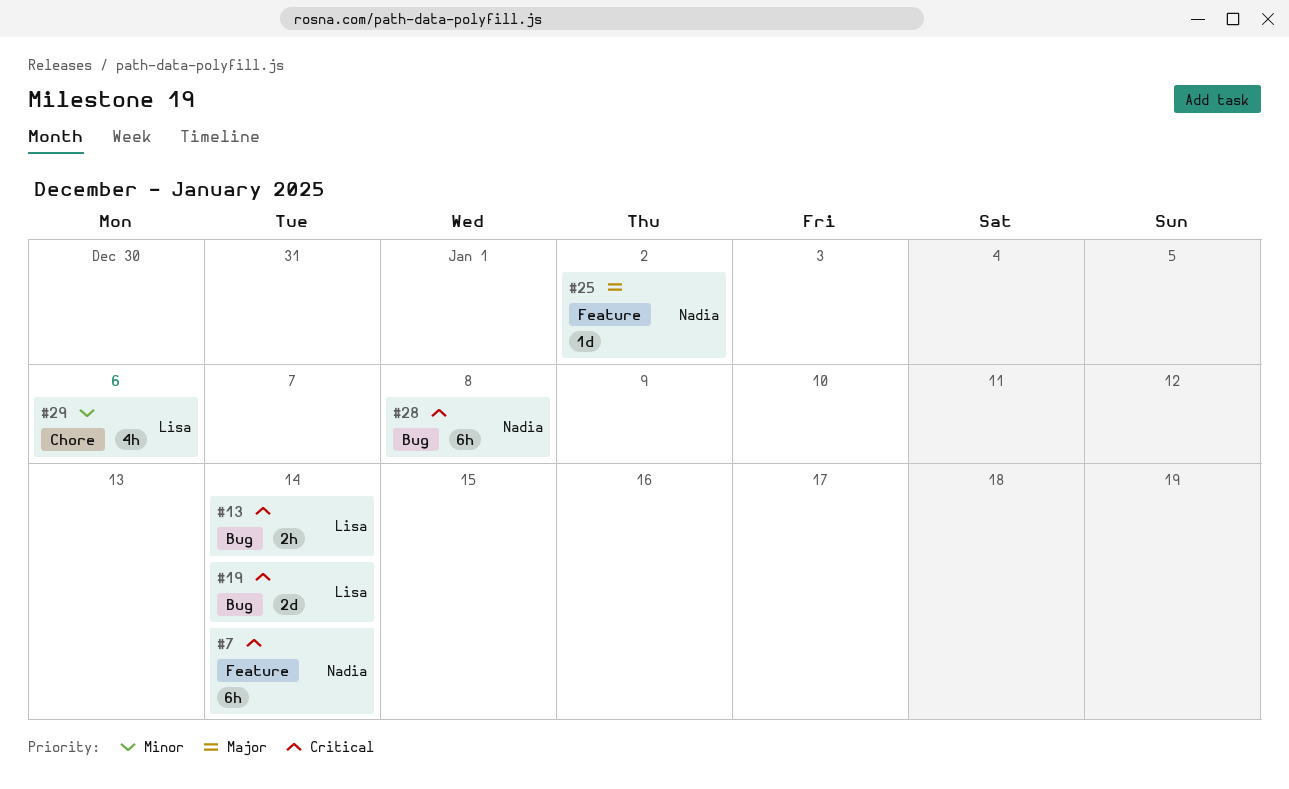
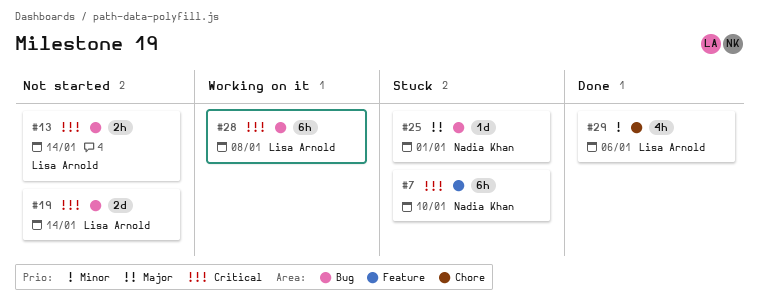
#7, due: Jan 14 -> Jan 10
#25, label: Feature -> Bug
#25, due: Jan 2 -> Jan 1
#28, owner: Nadia Khan -> Lisa Arnold

